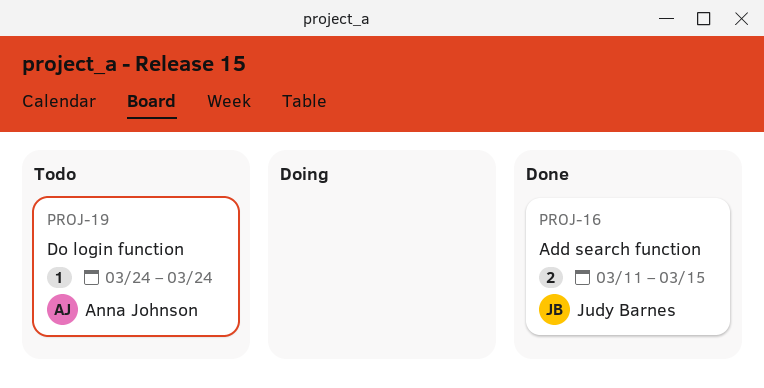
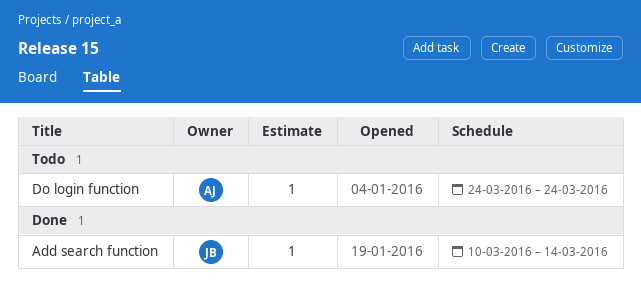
Add search function, estimate: 2 -> 1
Add search function, start: Mar 11 -> Mar 10
Add search function, due: Mar 15 -> Mar 14

